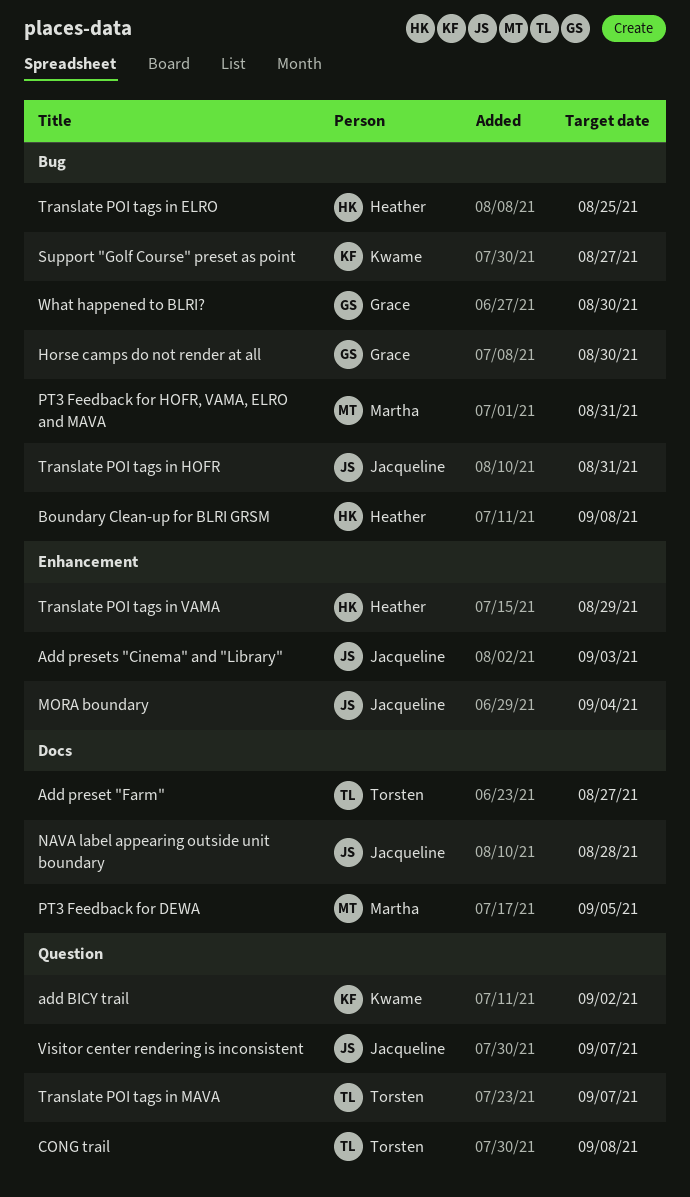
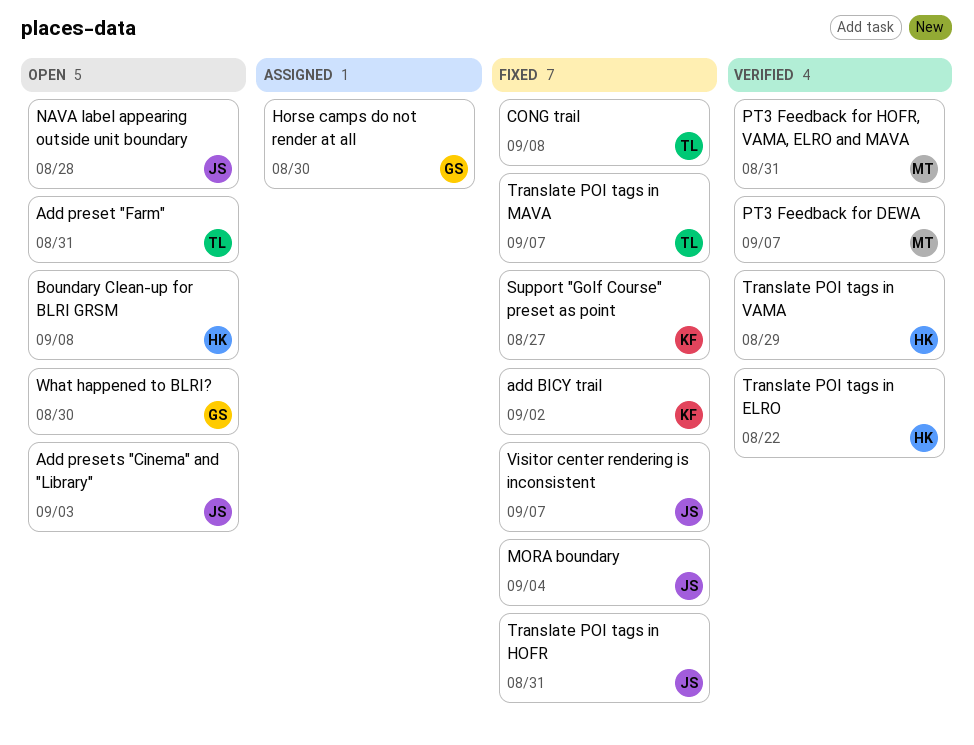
Add preset "Farm", due: Aug 27 -> Aug 31
PT3 Feedback for DEWA, due: Sep 5 -> Sep 7
Translate POI tags in ELRO, due: Aug 25 -> Aug 22

